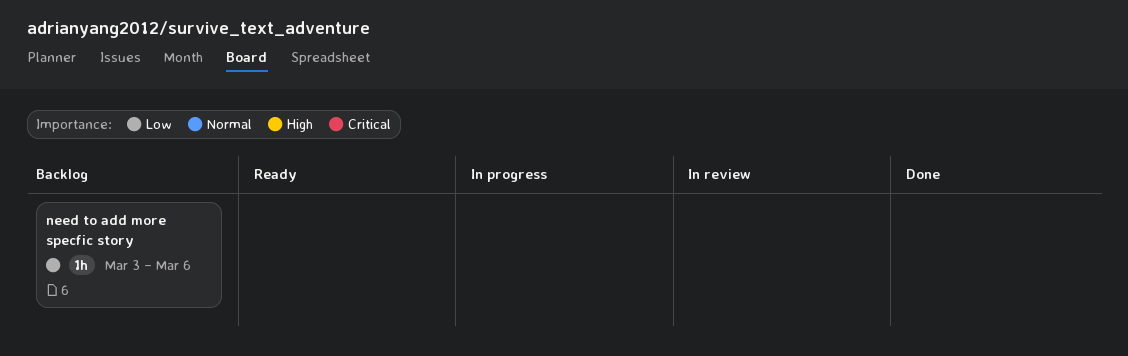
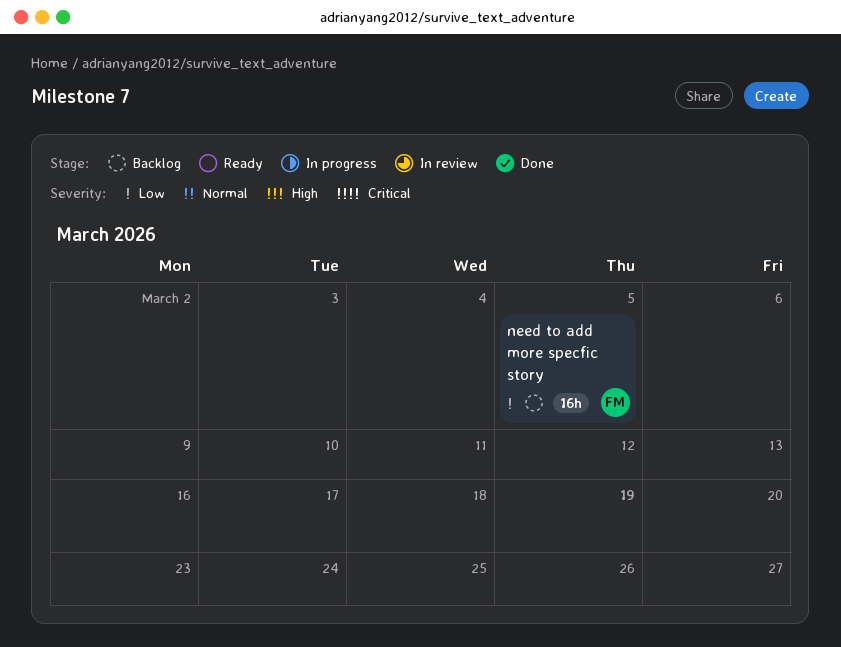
need to add more specfic story, estimate: 1h -> 16h
need to add more specfic story, due: Mar 6 -> Mar 5

